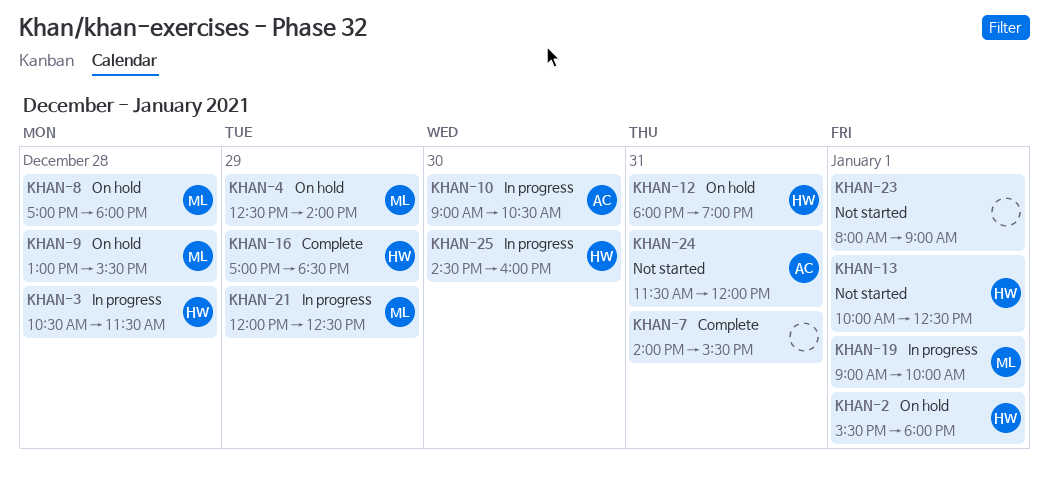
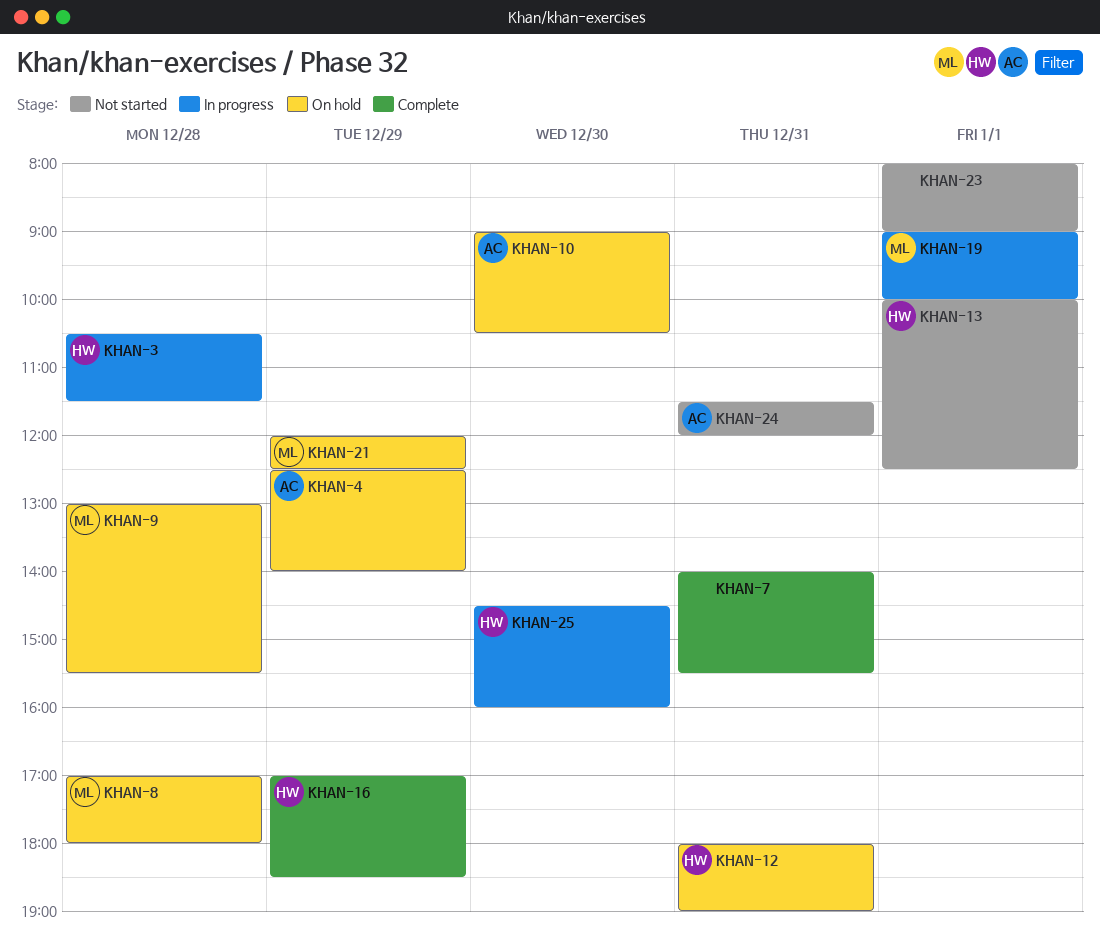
KHAN-2: present -> none
KHAN-4, owner: ML -> AC
KHAN-10, status: In progress -> On hold
KHAN-21, status: In progress -> On hold

